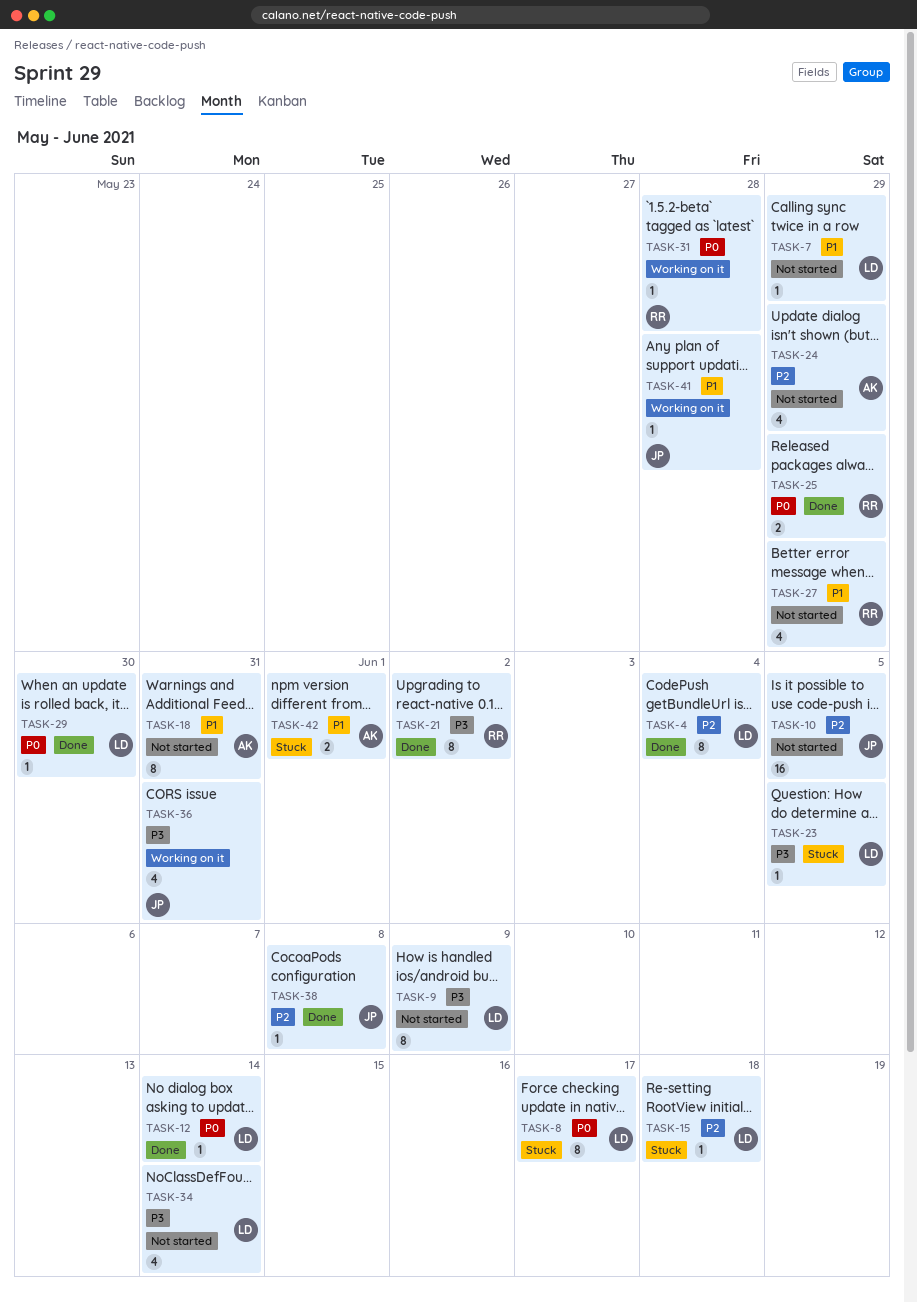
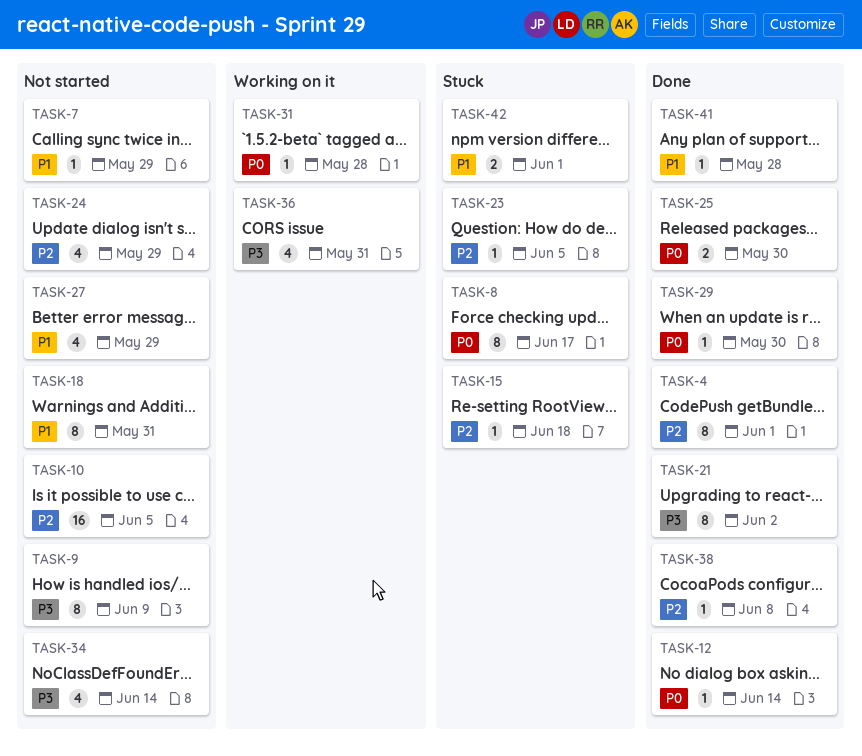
TASK-4, due: Jun 4 -> Jun 1
TASK-23, priority: P3 -> P2
TASK-25, due: May 29 -> May 30
TASK-41, status: Working on it -> Done

